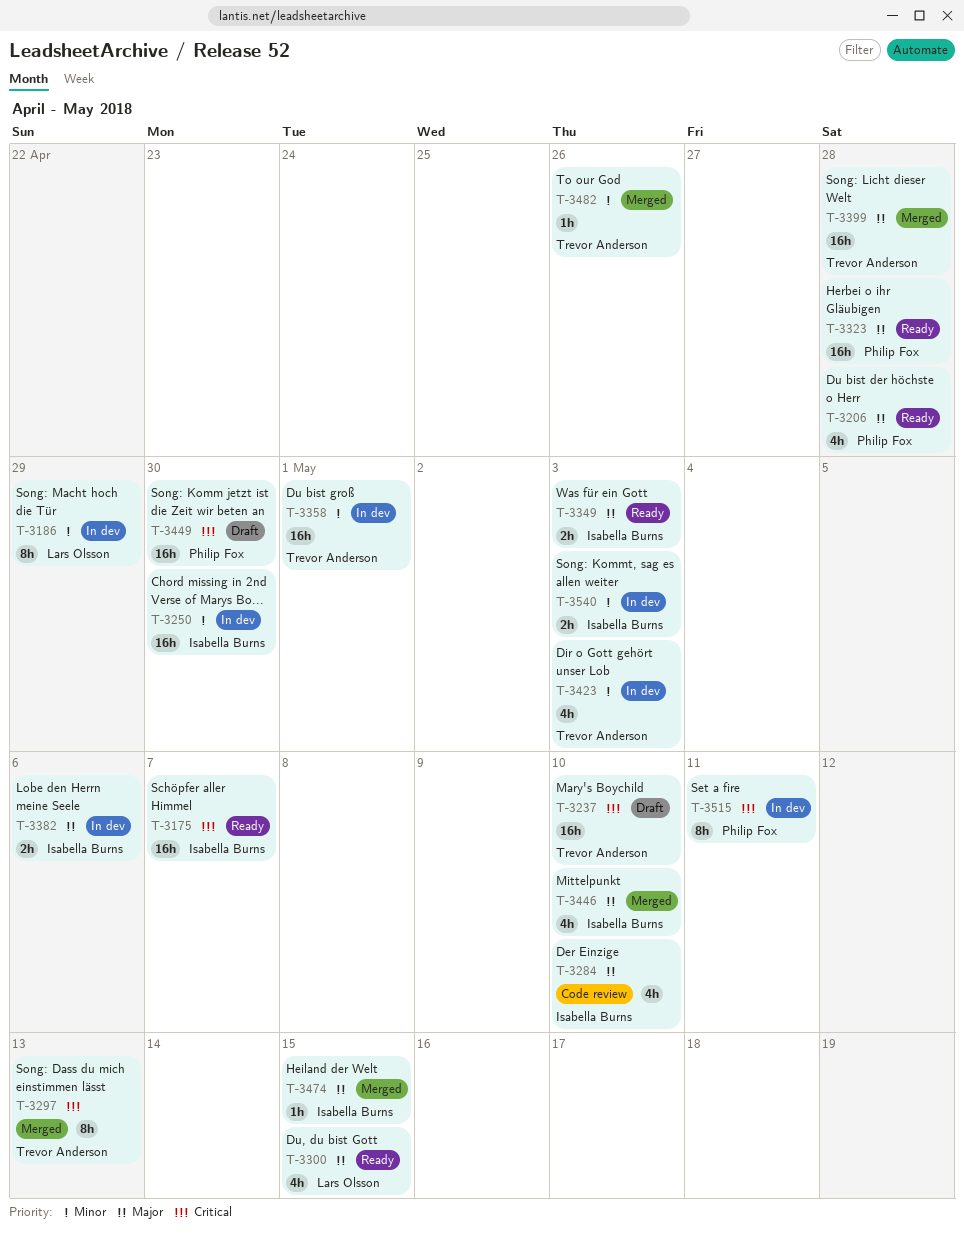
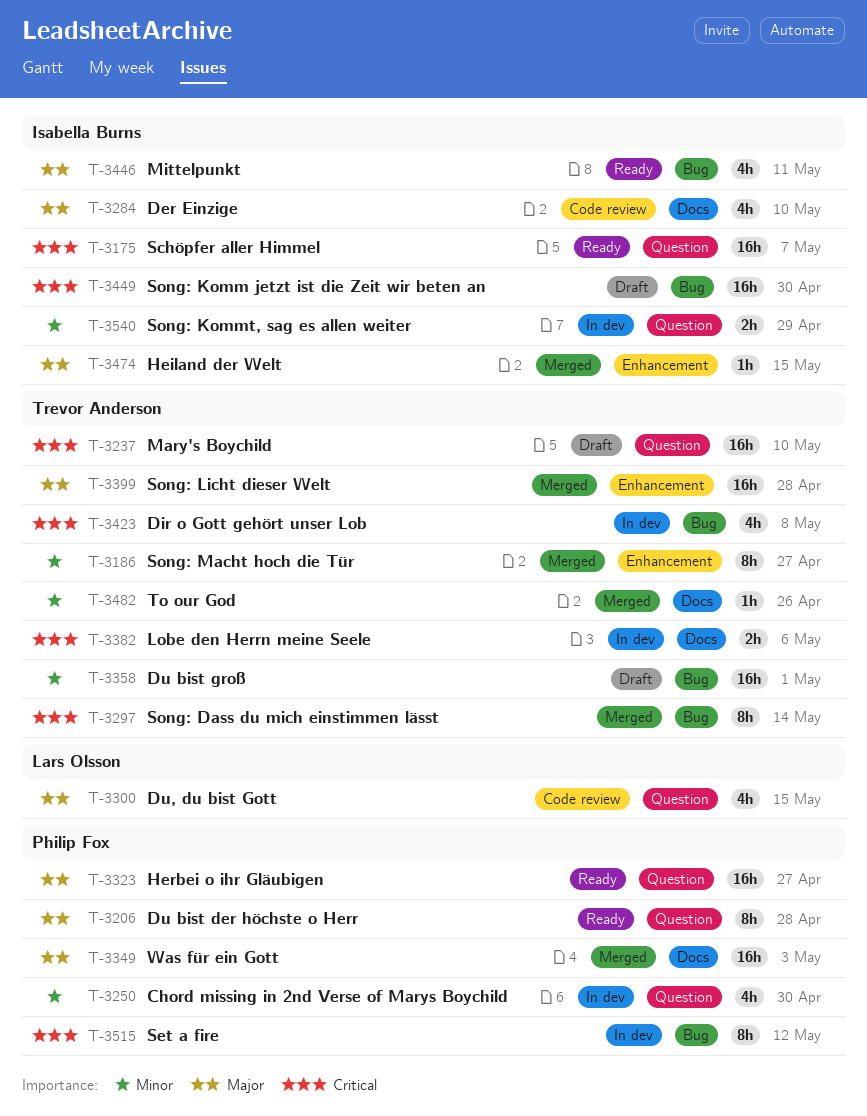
T-3186, status: In dev -> Merged
T-3186, owner: Lars Olsson -> Trevor Anderson
T-3186, due: Apr 29 -> Apr 27
T-3206, estimate: 4h -> 8h
T-3250, owner: Isabella Burns -> Philip Fox
T-3250, estimate: 16h -> 4h
T-3297, due: May 13 -> May 14
T-3300, status: Ready -> Code review
T-3323, due: Apr 28 -> Apr 27
T-3349, status: Ready -> Merged
T-3349, owner: Isabella Burns -> Philip Fox
T-3349, estimate: 2h -> 16h
T-3358, status: In dev -> Draft
T-3382, owner: Isabella Burns -> Trevor Anderson
T-3382, priority: Major -> Critical
T-3423, priority: Minor -> Critical
T-3423, due: May 3 -> May 8
T-3446, status: Merged -> Ready
T-3446, due: May 10 -> May 11
T-3449, owner: Philip Fox -> Isabella Burns
T-3515, due: May 11 -> May 12
T-3540, due: May 3 -> Apr 29

